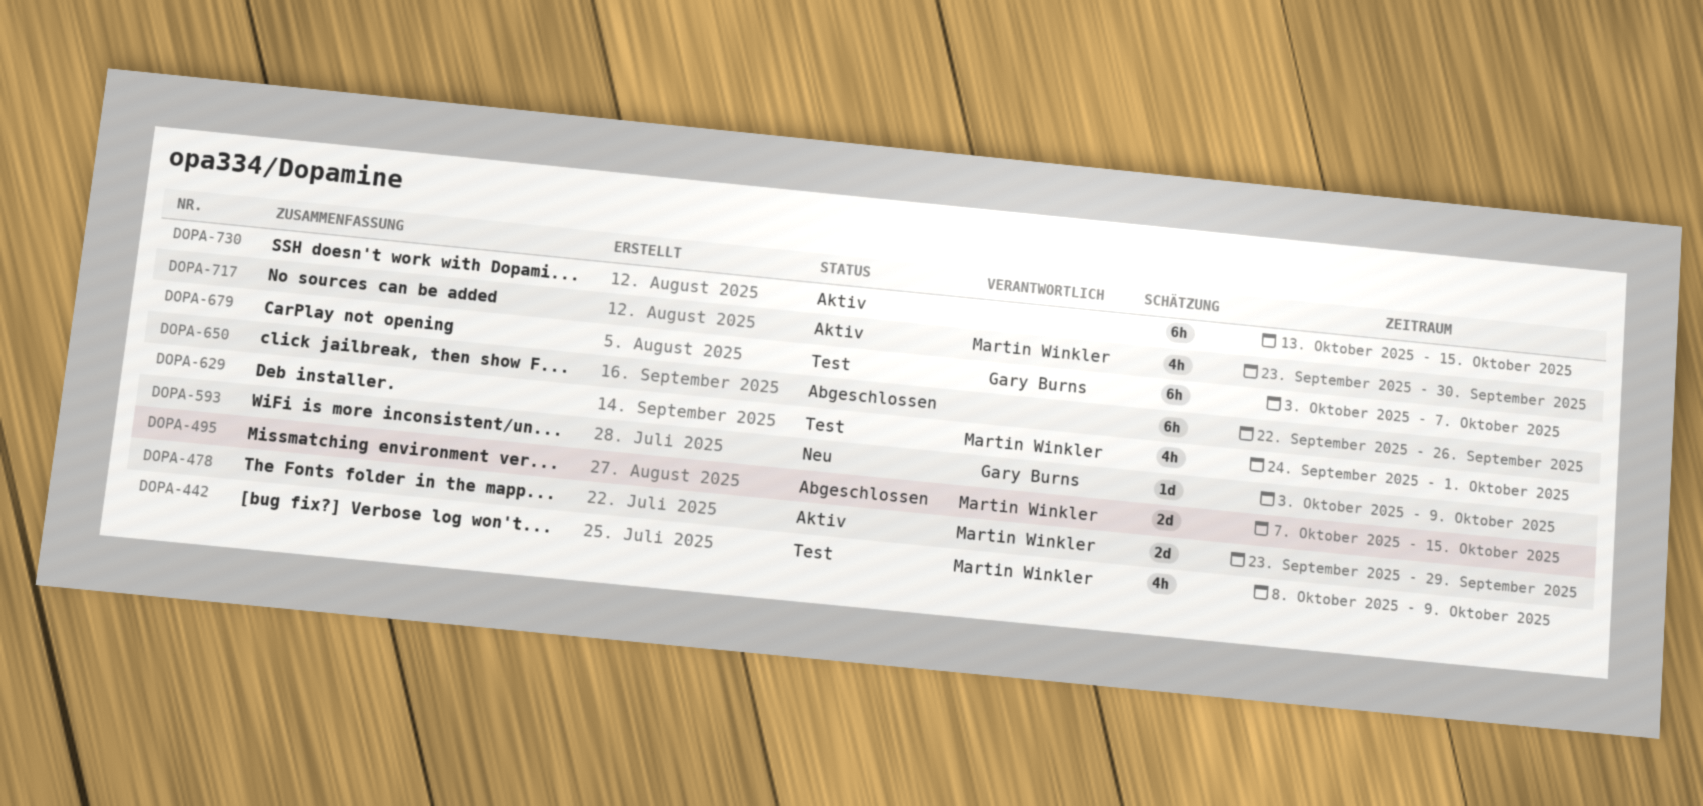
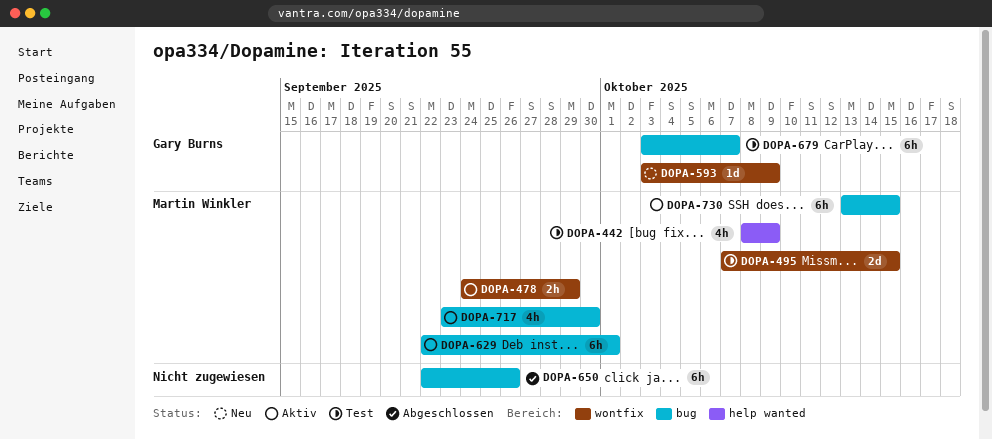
DOPA-478, estimate: 2d -> 2h
DOPA-478, start: Sep 23 -> Sep 24
DOPA-495, status: Abgeschlossen -> Test
DOPA-629, status: Test -> Aktiv
DOPA-629, estimate: 4h -> 6h
DOPA-629, start: Sep 24 -> Sep 22
DOPA-730, owner: none -> Martin Winkler

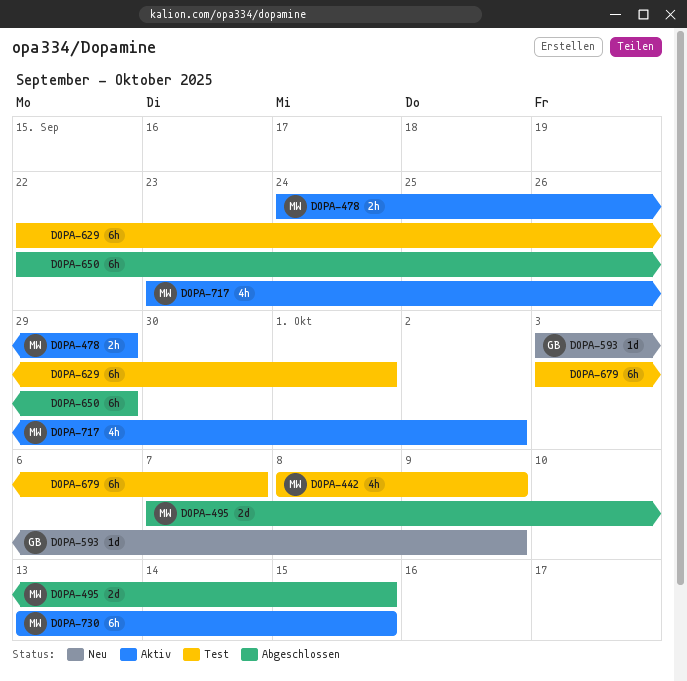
DOPA-495, status: Test -> Abgeschlossen
DOPA-629, status: Aktiv -> Test
DOPA-629, owner: Martin Winkler -> none
DOPA-650, due: Sep 26 -> Sep 29
DOPA-679, owner: Gary Burns -> none
DOPA-717, due: Sep 30 -> Oct 2

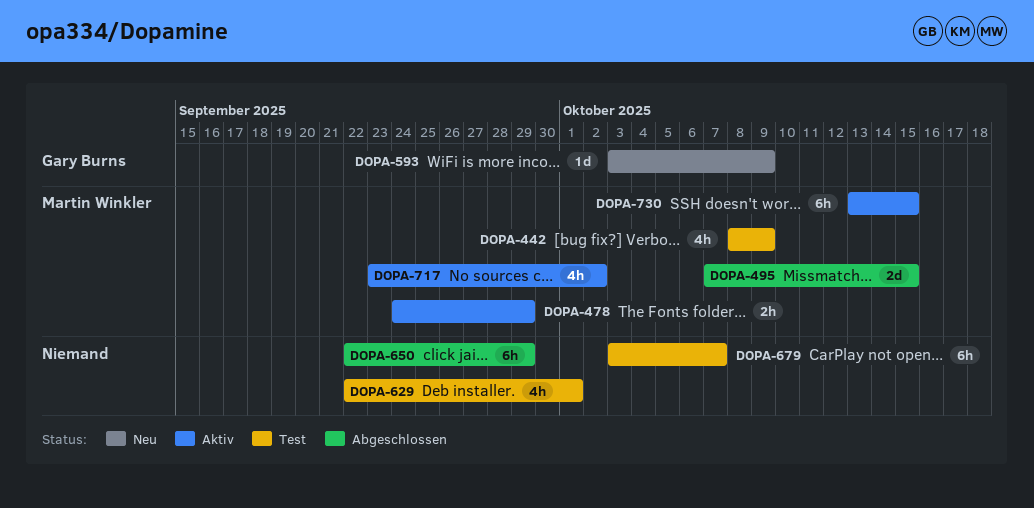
DOPA-629, estimate: 6h -> 4h

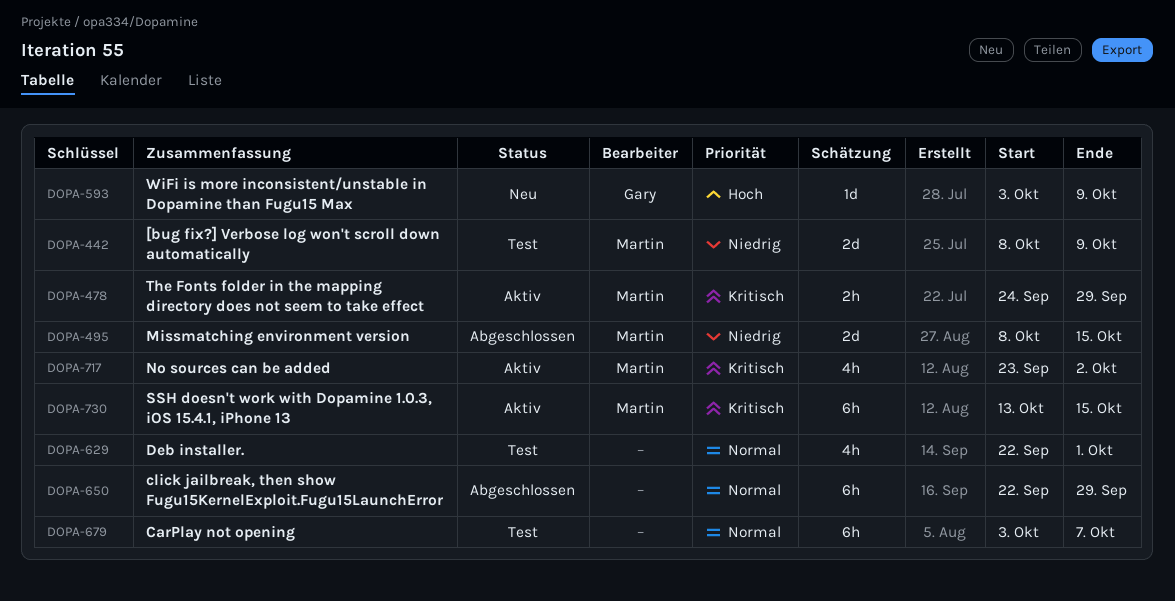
DOPA-442, estimate: 4h -> 2d
DOPA-495, start: Oct 7 -> Oct 8

